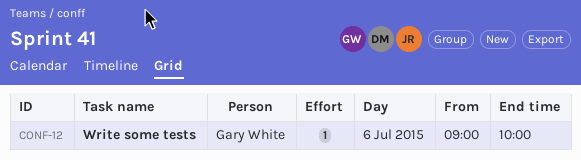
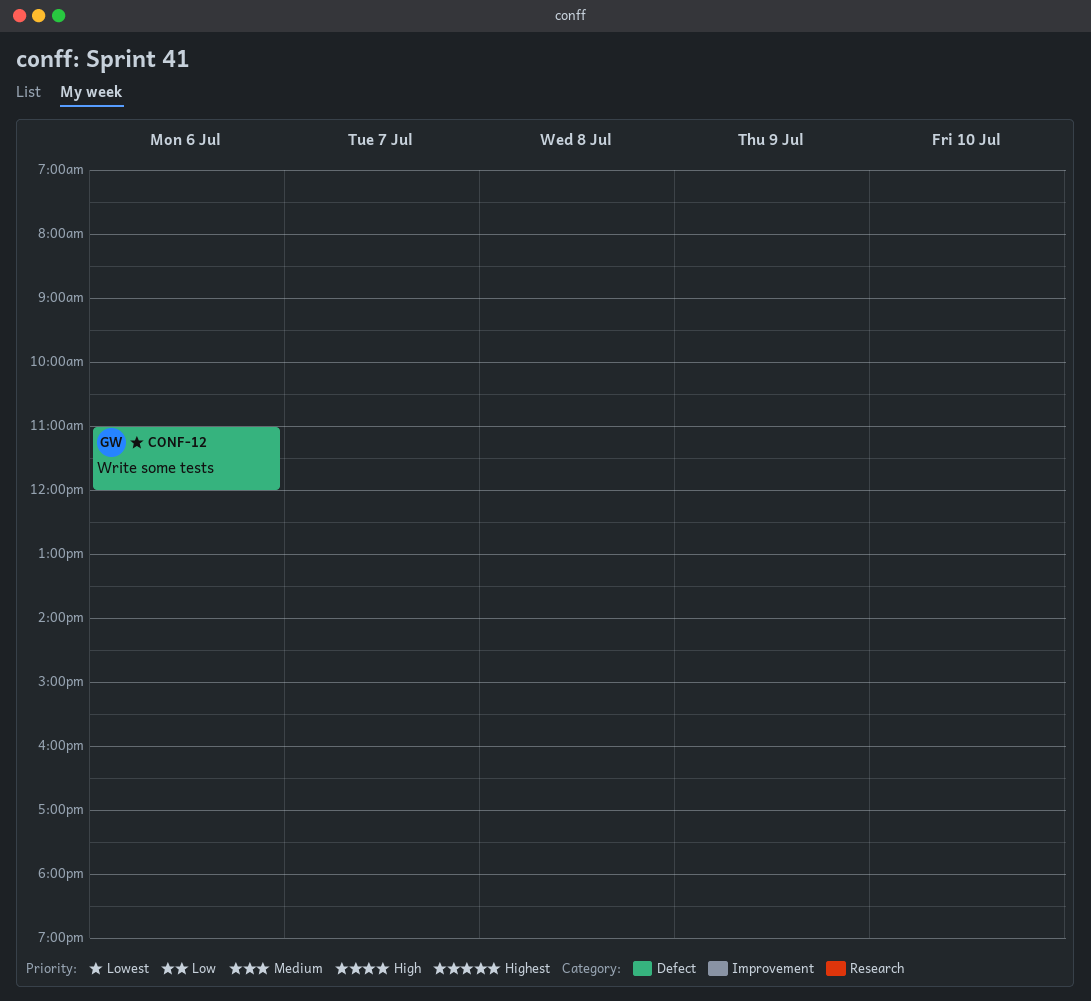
CONF-12, begins: 09:00 -> 11:00
CONF-12, ends: 10:00 -> 12:00

